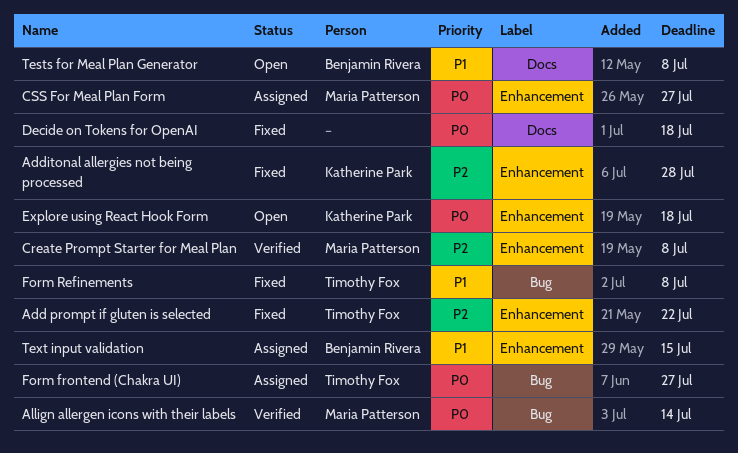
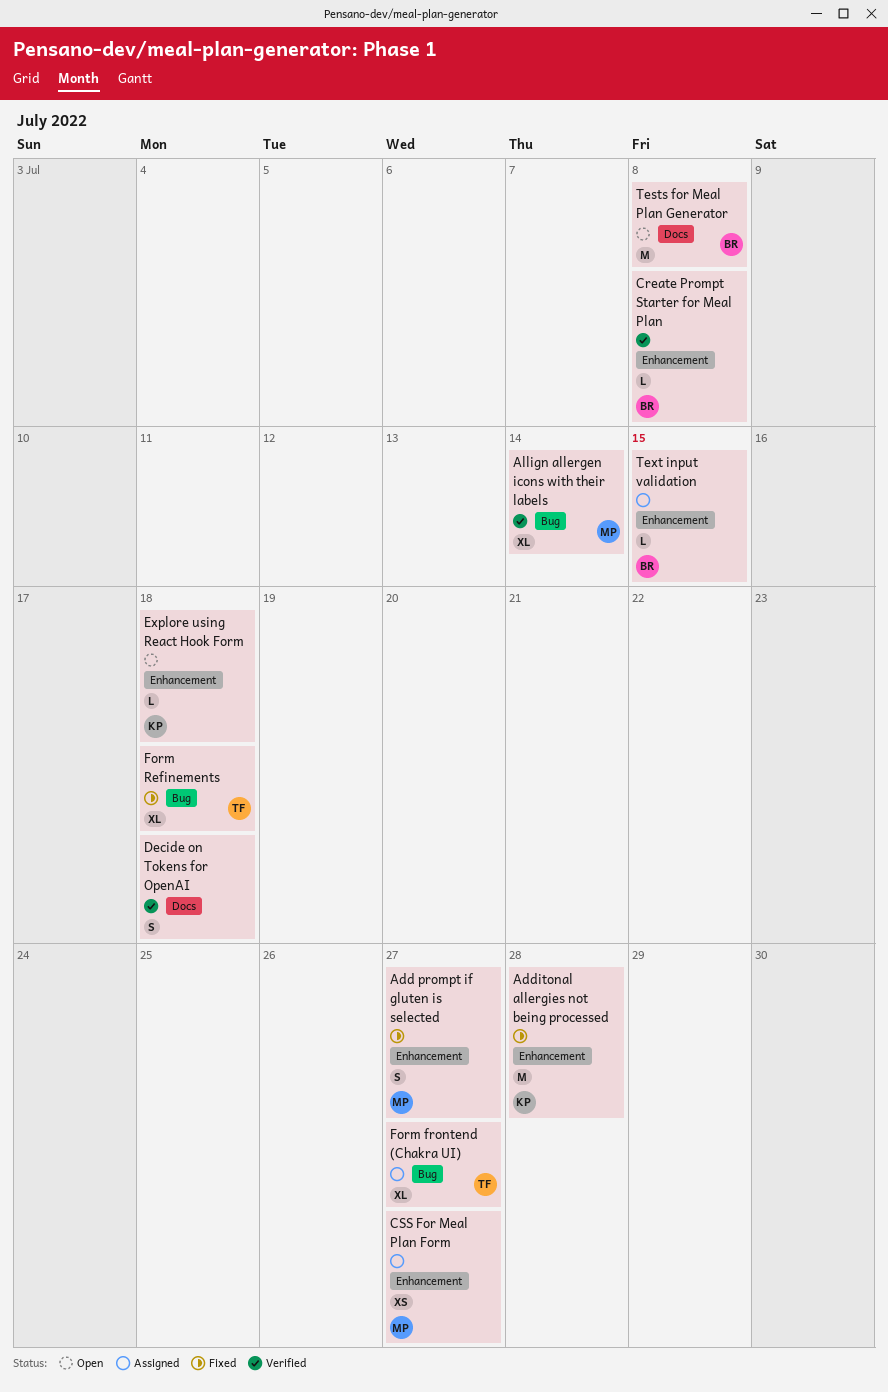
Add prompt if gluten is selected, owner: Timothy Fox -> Maria Patterson
Add prompt if gluten is selected, due: Jul 22 -> Jul 27
Create Prompt Starter for Meal Plan, owner: Maria Patterson -> Benjamin Rivera
Decide on Tokens for OpenAI, status: Fixed -> Verified
Form Refinements, due: Jul 8 -> Jul 18

